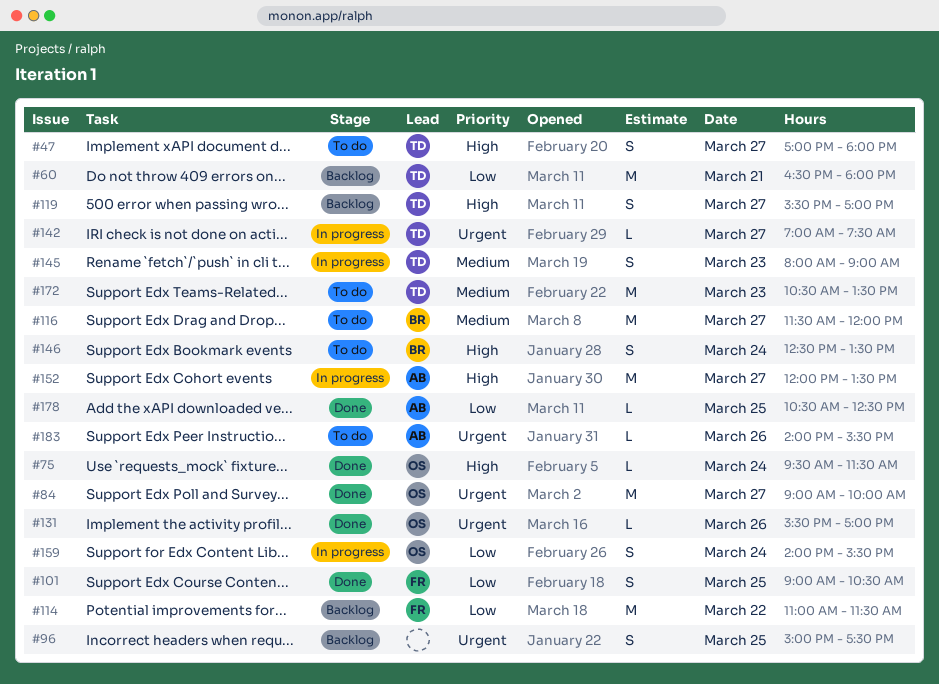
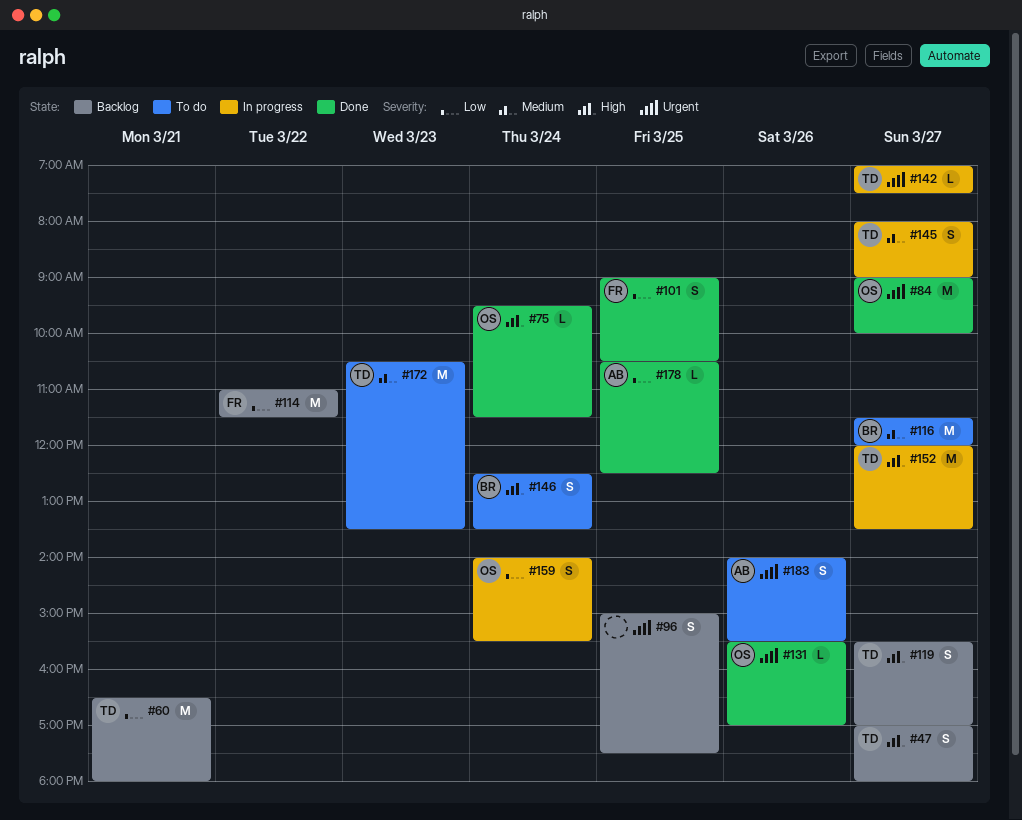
#47, status: To do -> Backlog
#145, day: Mar 23 -> Mar 27
#152, owner: AB -> TD
#183, estimate: L -> S

